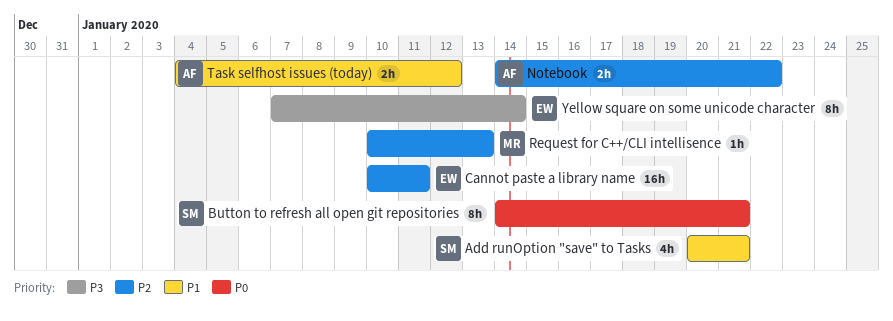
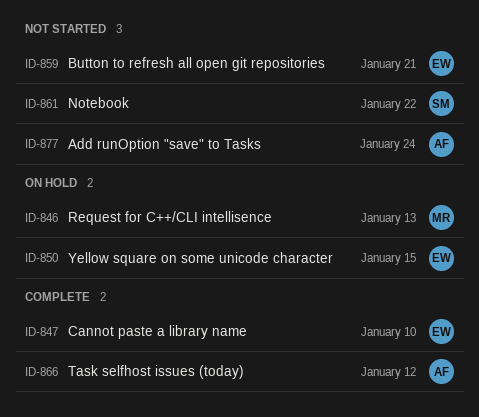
Add runOption "save" to Tasks, owner: SM -> AF
Add runOption "save" to Tasks, due: Jan 21 -> Jan 24
Button to refresh all open git repositories, owner: SM -> EW
Cannot paste a library name, due: Jan 11 -> Jan 10
Notebook, owner: AF -> SM
Yellow square on some unicode character, due: Jan 14 -> Jan 15

